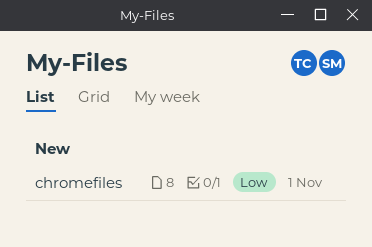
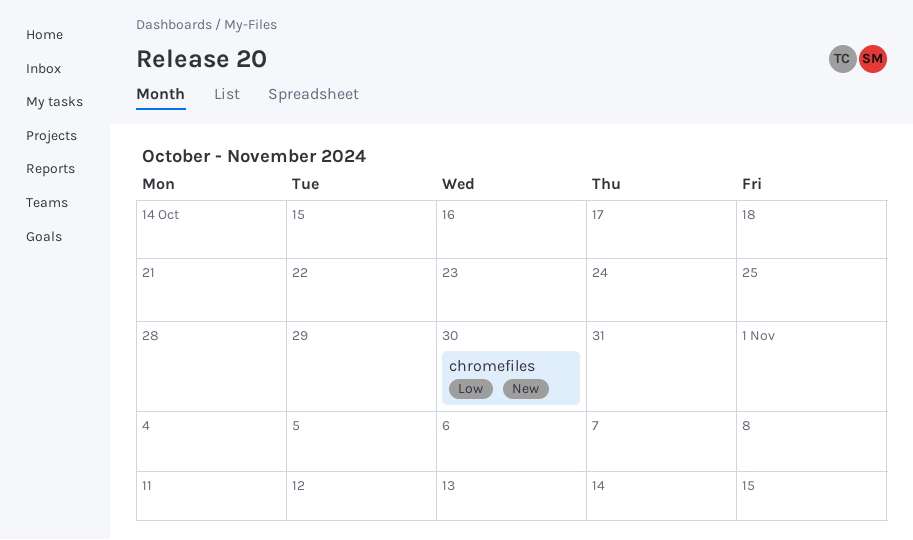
chromefiles, due: Nov 1 -> Oct 30

